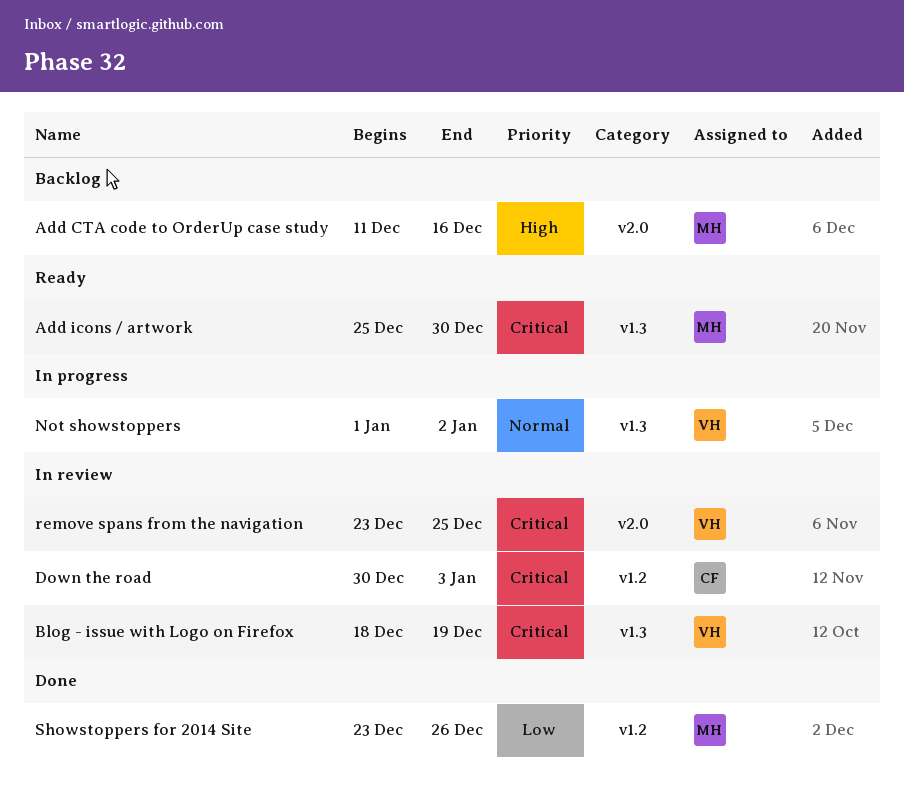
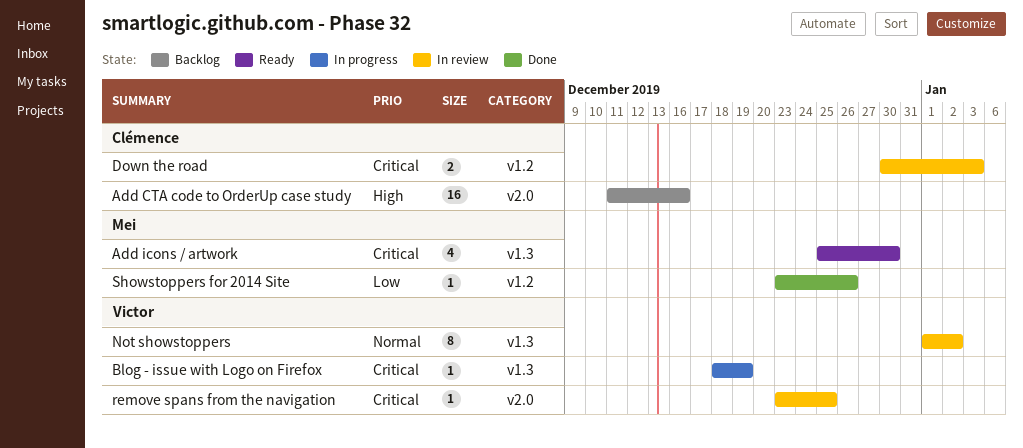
Add CTA code to OrderUp case study, owner: Mei -> Clémence
Blog - issue with Logo on Firefox, status: In review -> In progress
Not showstoppers, status: In progress -> In review

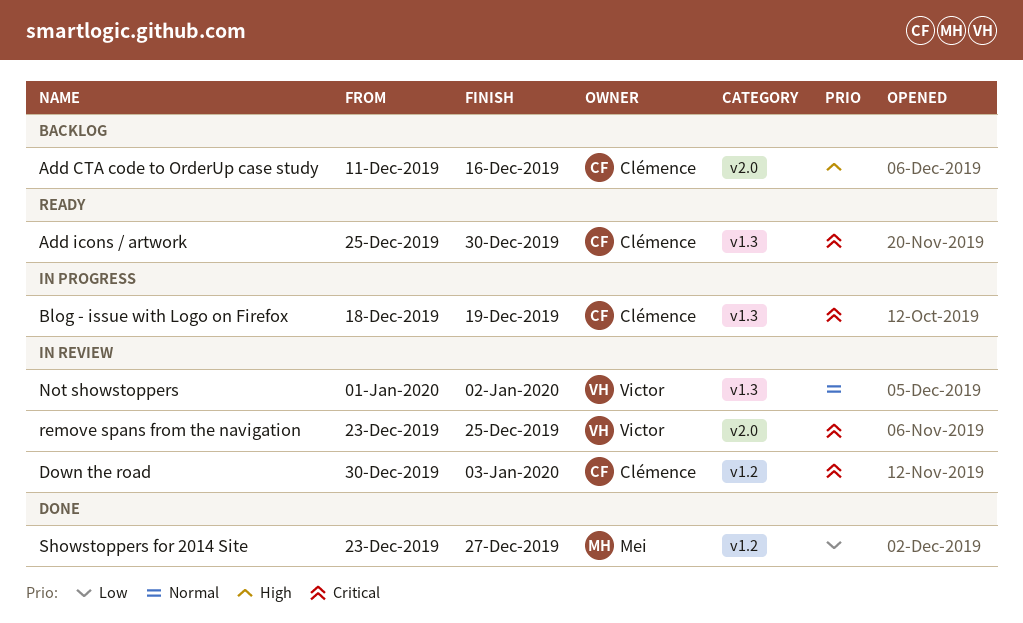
Add icons / artwork, owner: Mei -> Clémence
Blog - issue with Logo on Firefox, owner: Victor -> Clémence
Showstoppers for 2014 Site, due: Dec 26 -> Dec 27

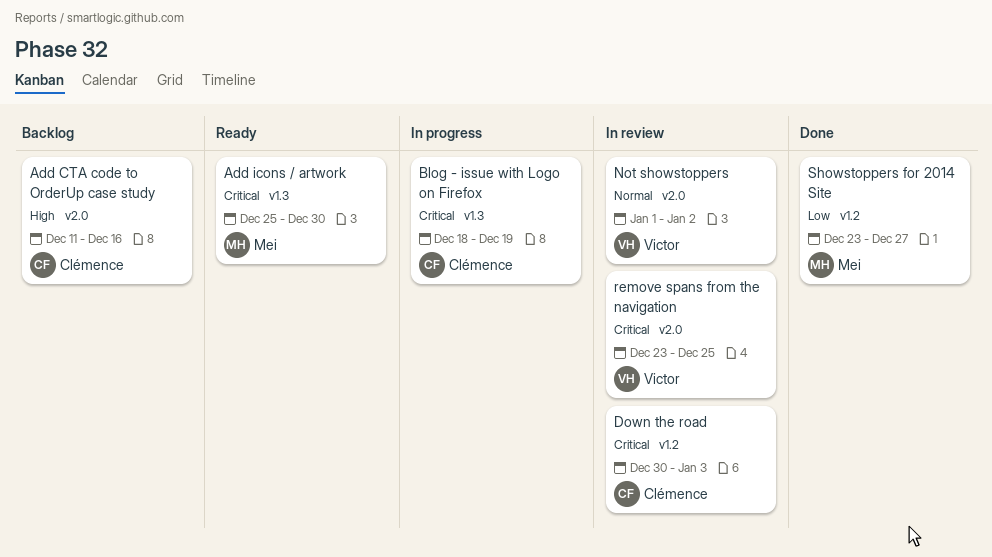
Add icons / artwork, owner: Clémence -> Mei
Not showstoppers, label: v1.3 -> v2.0

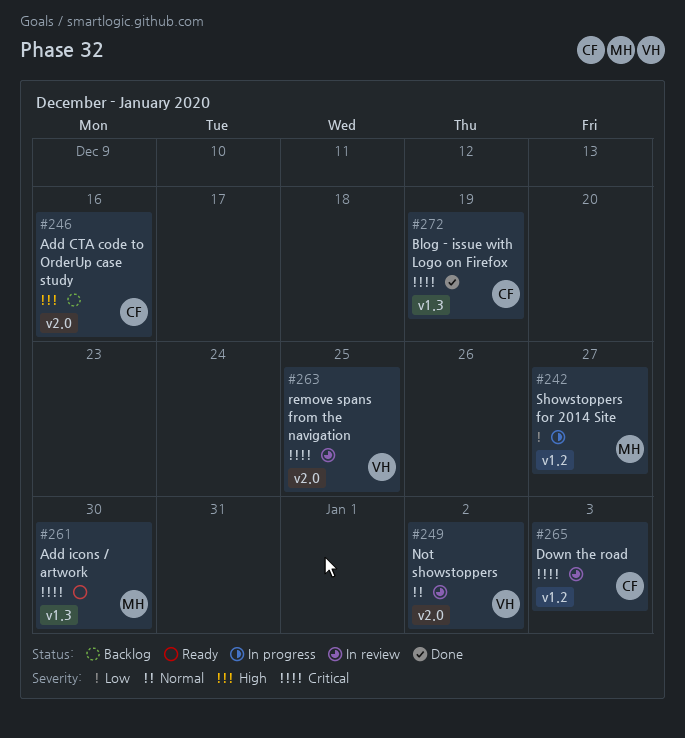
Blog - issue with Logo on Firefox, status: In progress -> Done
Showstoppers for 2014 Site, status: Done -> In progress

